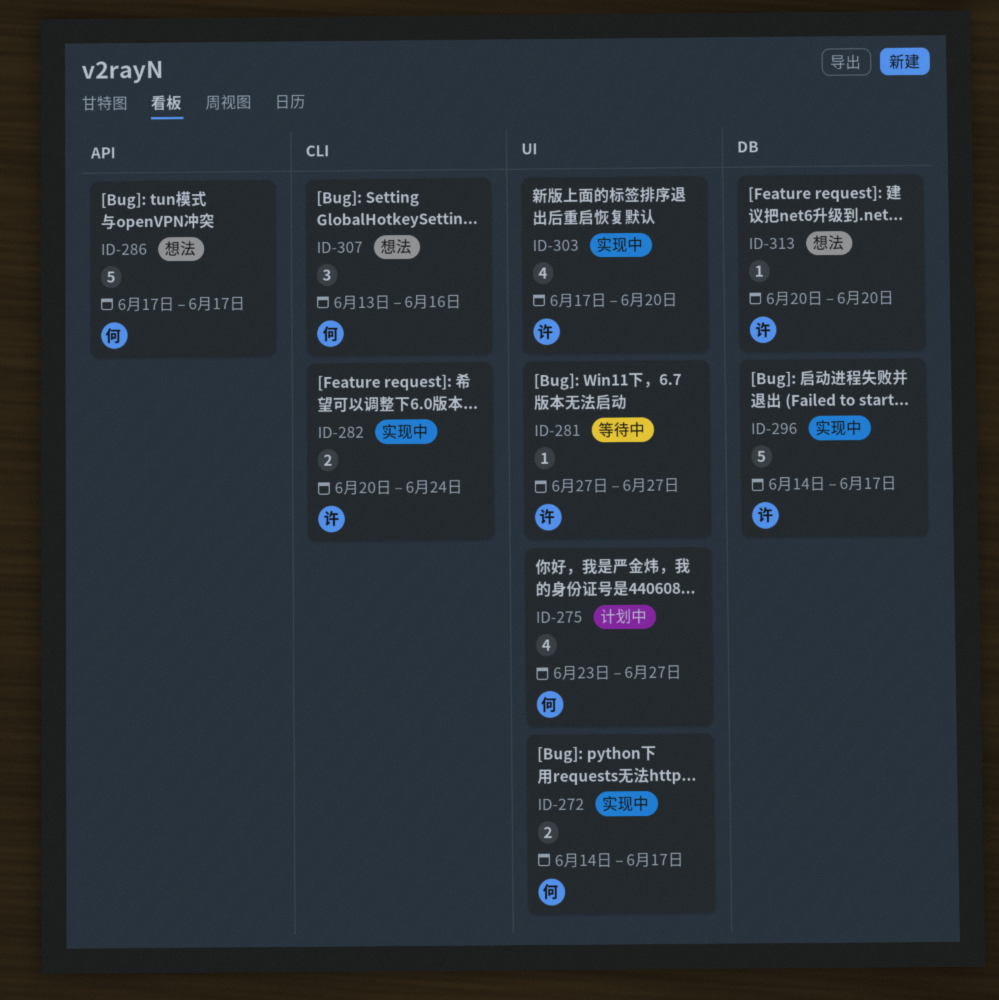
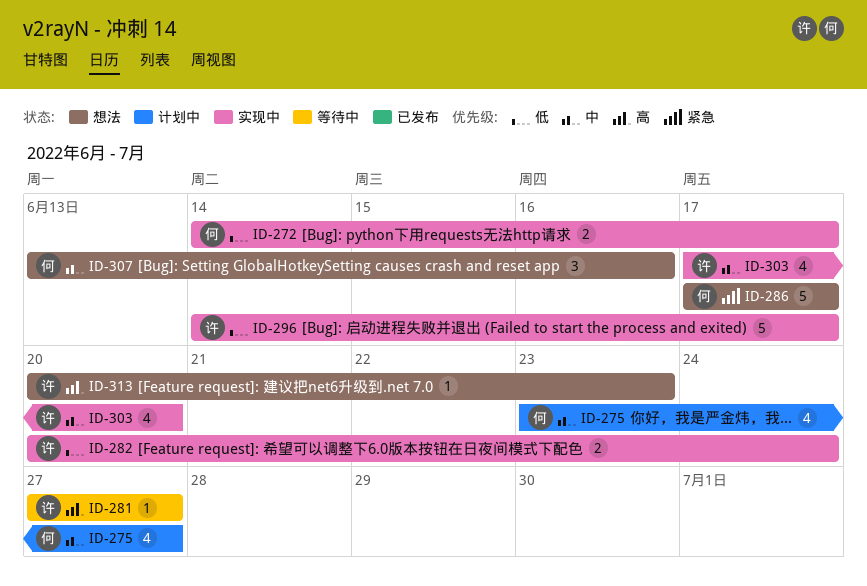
ID-313, due: Jun 20 -> Jun 23

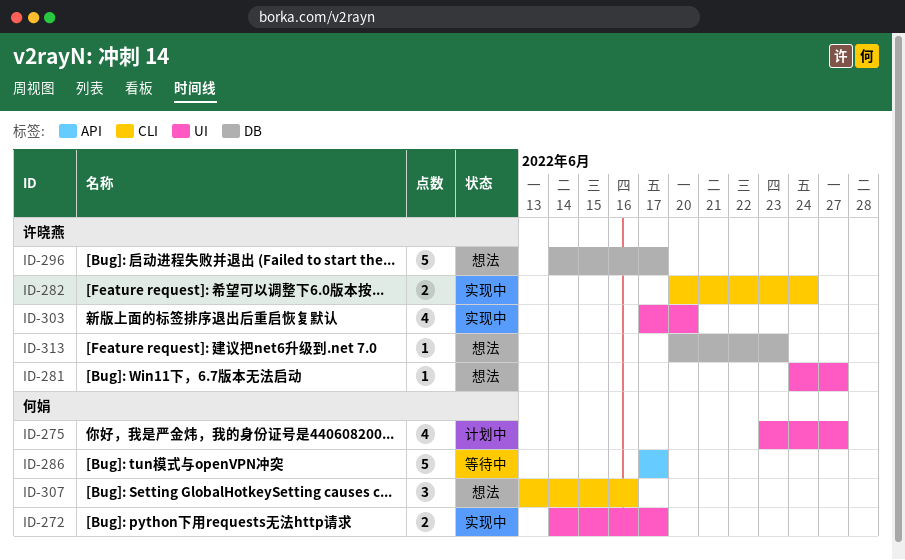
ID-281, status: 等待中 -> 想法
ID-281, start: Jun 27 -> Jun 24
ID-286, status: 想法 -> 等待中
ID-296, status: 实现中 -> 想法

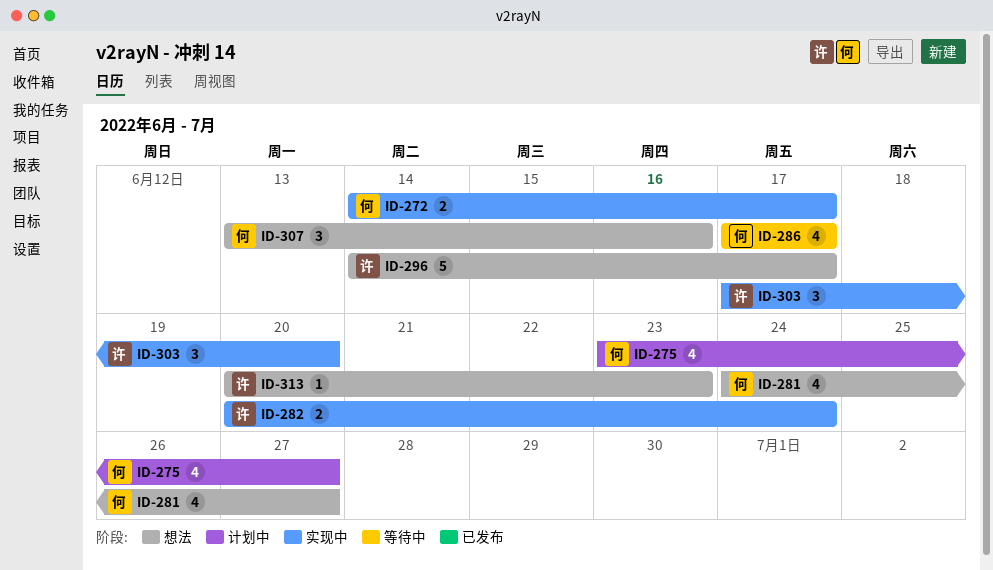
ID-281, owner: 许晓燕 -> 何娟
ID-281, estimate: 1 -> 4
ID-286, estimate: 5 -> 4
ID-303, estimate: 4 -> 3

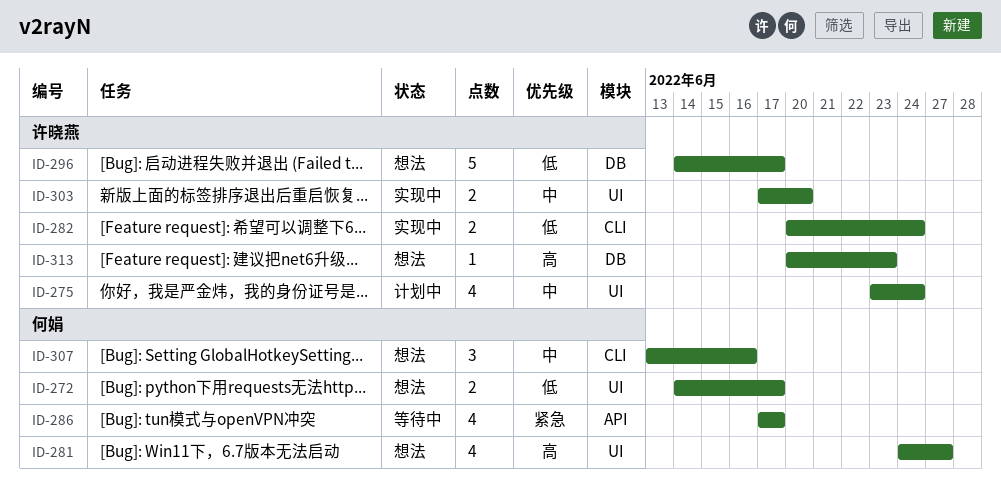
ID-272, status: 实现中 -> 想法
ID-275, owner: 何娟 -> 许晓燕
ID-275, due: Jun 27 -> Jun 24
ID-303, estimate: 3 -> 2

